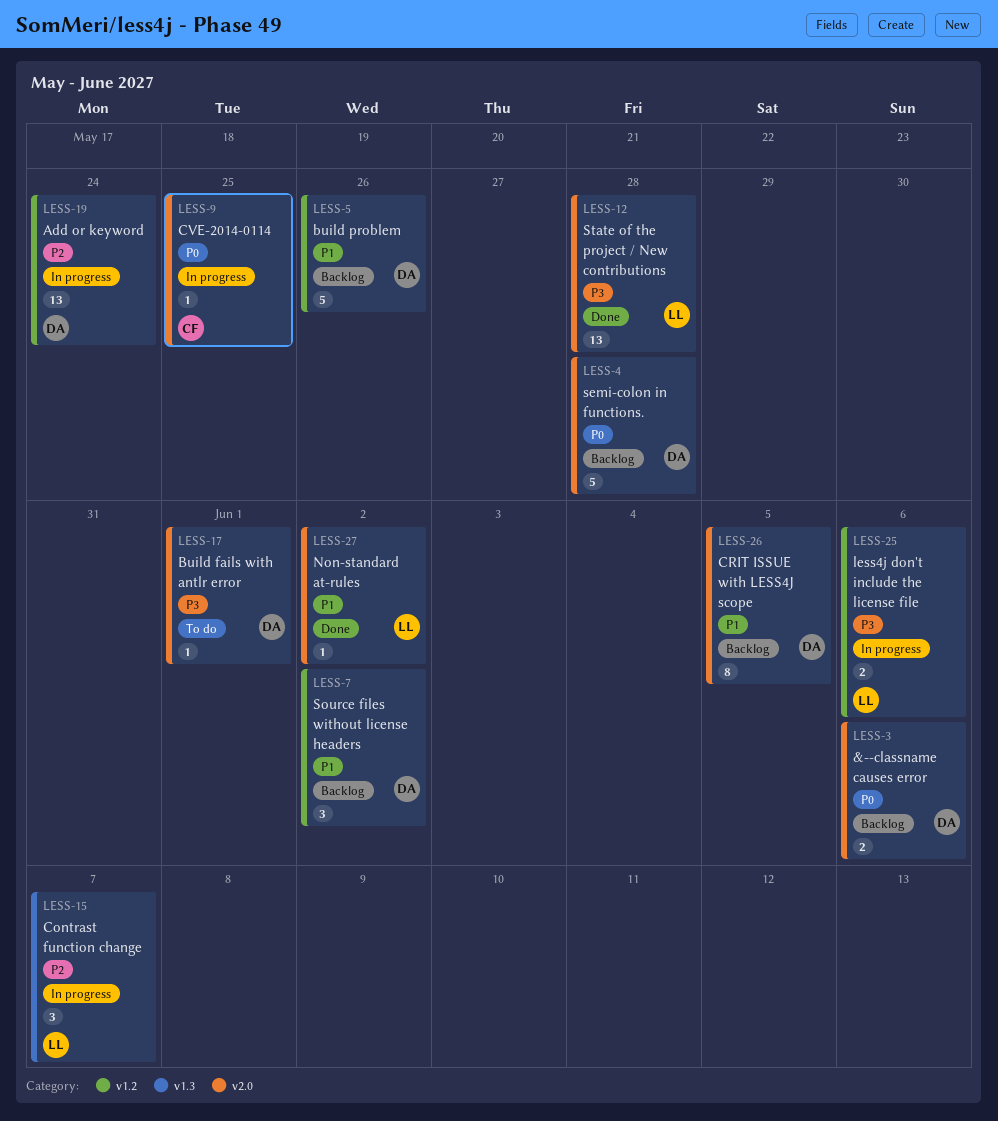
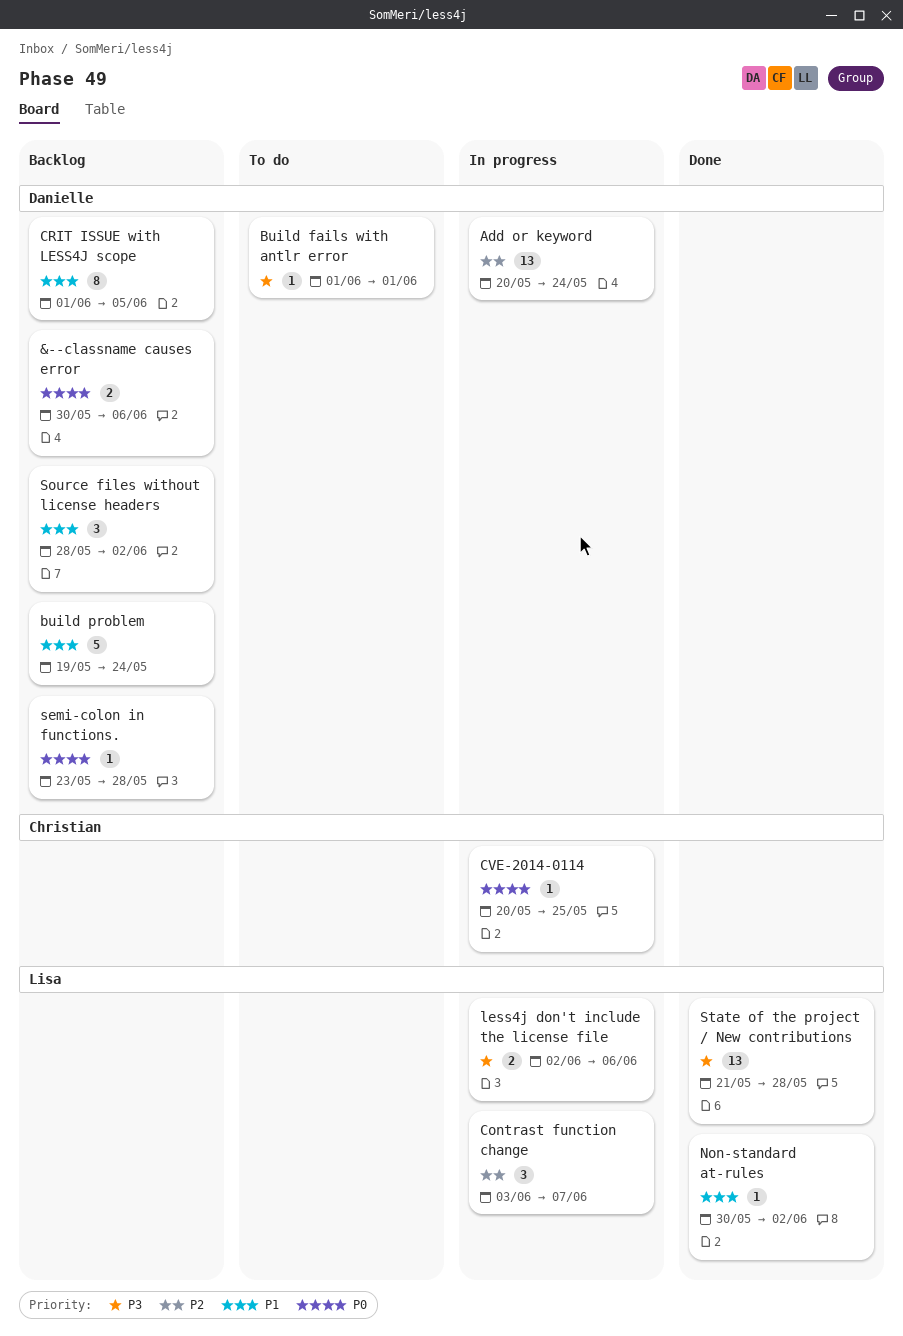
build problem, due: May 26 -> May 24
semi-colon in functions., estimate: 5 -> 1

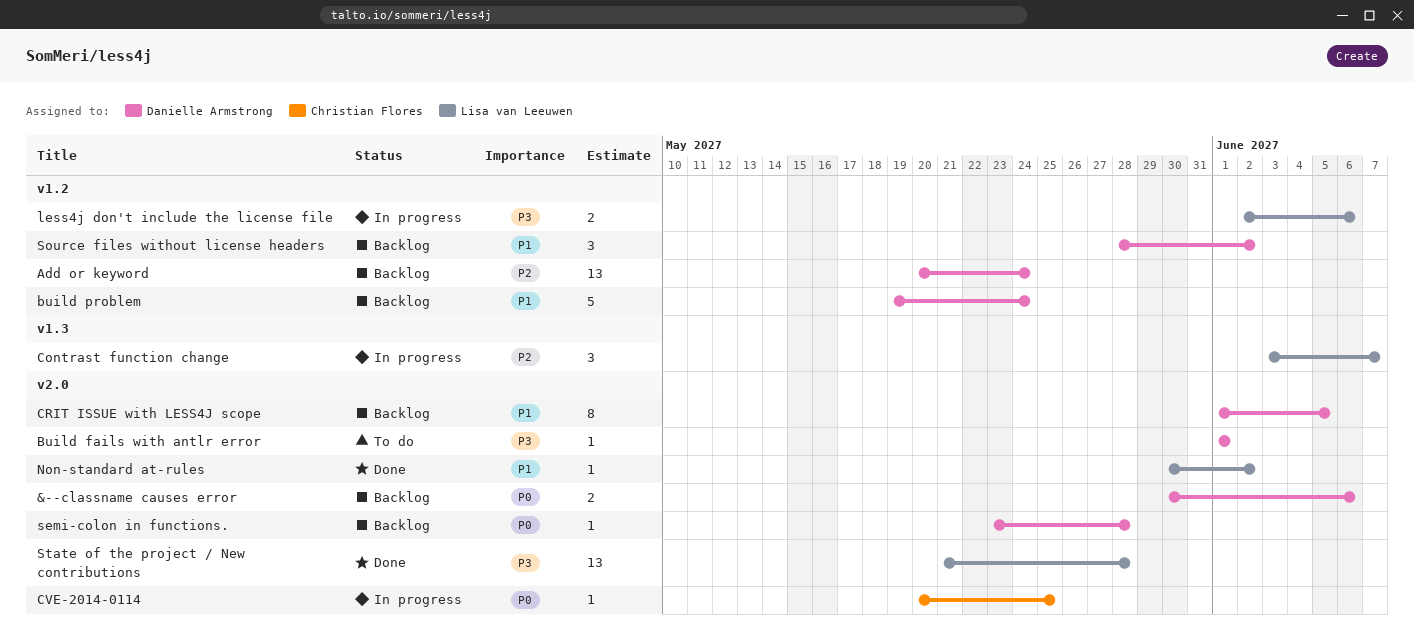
Add or keyword, status: In progress -> Backlog

